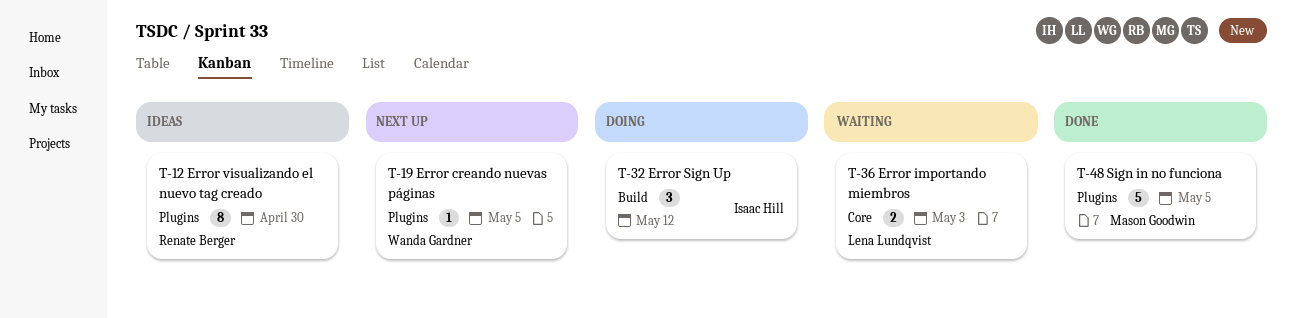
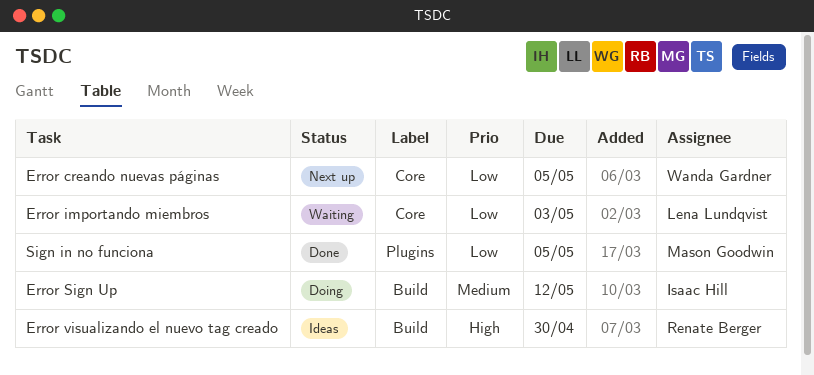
Error creando nuevas páginas, label: Plugins -> Core
Error visualizando el nuevo tag creado, label: Plugins -> Build

